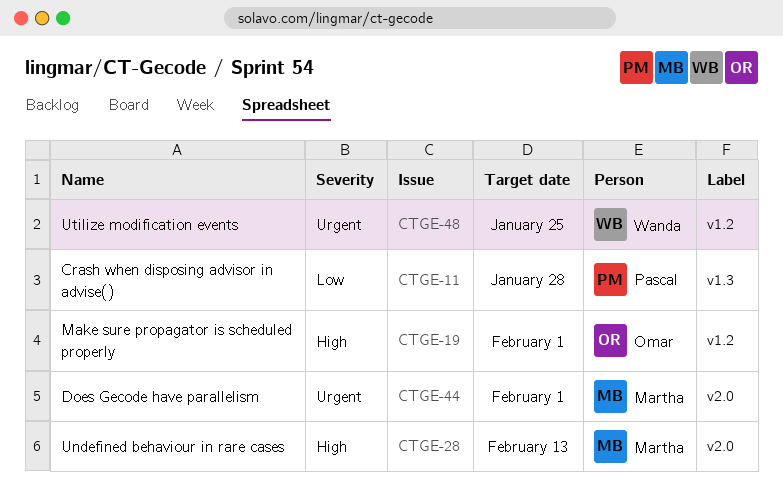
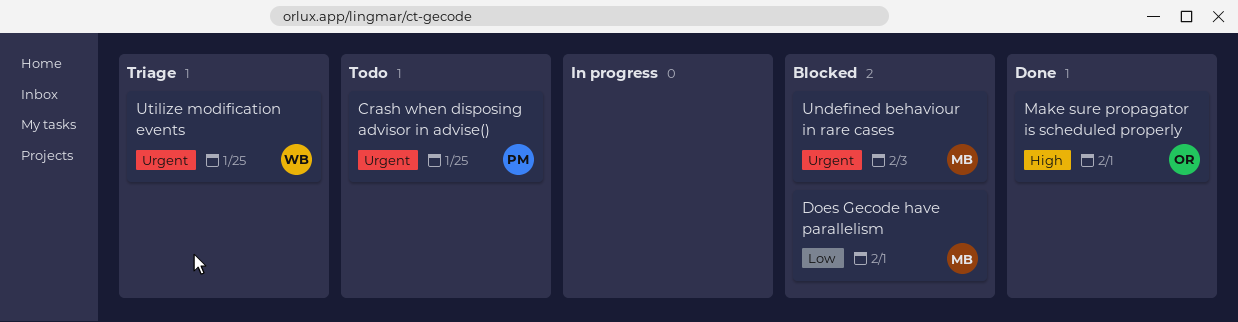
Crash when disposing advisor in advise(), priority: Low -> Urgent
Crash when disposing advisor in advise(), due: Jan 28 -> Jan 25
Does Gecode have parallelism, priority: Urgent -> Low
Undefined behaviour in rare cases, priority: High -> Urgent
Undefined behaviour in rare cases, due: Feb 13 -> Feb 3

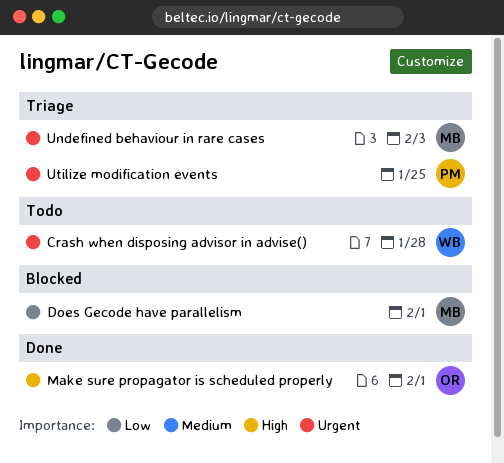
Crash when disposing advisor in advise(), owner: PM -> WB
Crash when disposing advisor in advise(), due: Jan 25 -> Jan 28
Undefined behaviour in rare cases, status: Blocked -> Triage
Utilize modification events, owner: WB -> PM

